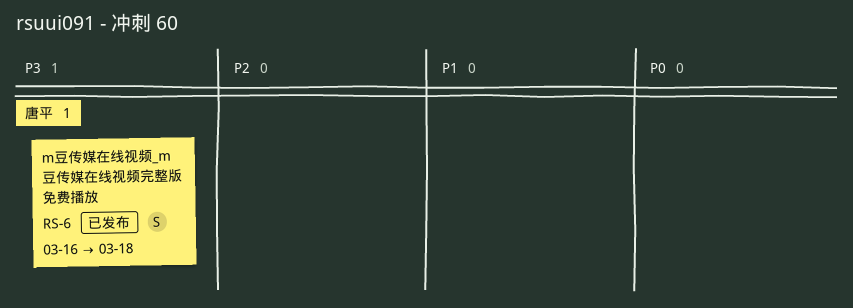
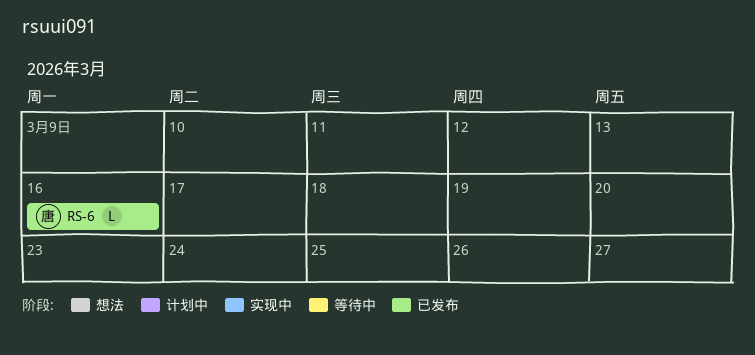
RS-6, estimate: S -> L
RS-6, due: Mar 18 -> Mar 16

